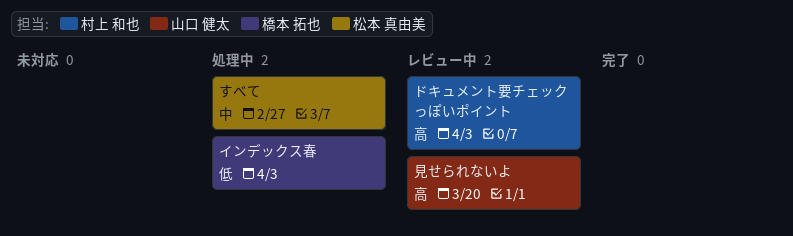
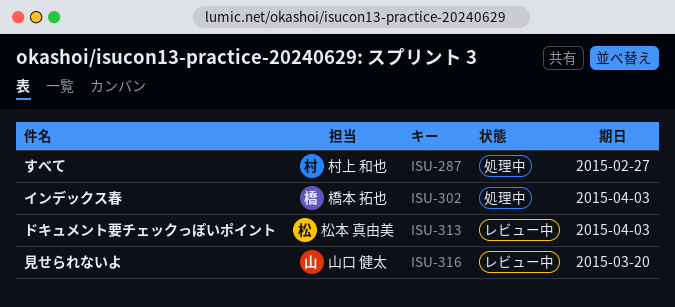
すべて, owner: 松本 真由美 -> 村上 和也
ドキュメント要チェックっぽいポイント, owner: 村上 和也 -> 松本 真由美

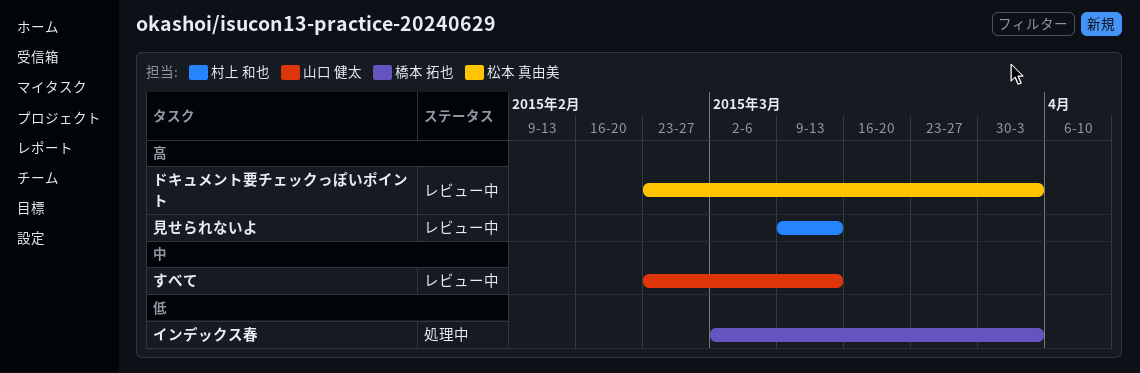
すべて, status: 処理中 -> レビュー中
すべて, owner: 村上 和也 -> 山口 健太
すべて, due: Feb 27 -> Mar 13
見せられないよ, owner: 山口 健太 -> 村上 和也
見せられないよ, due: Mar 20 -> Mar 13

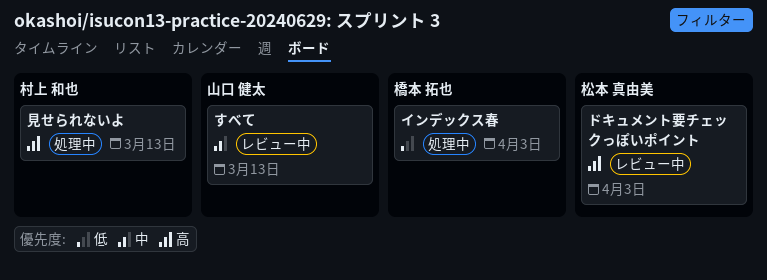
見せられないよ, status: レビュー中 -> 処理中

